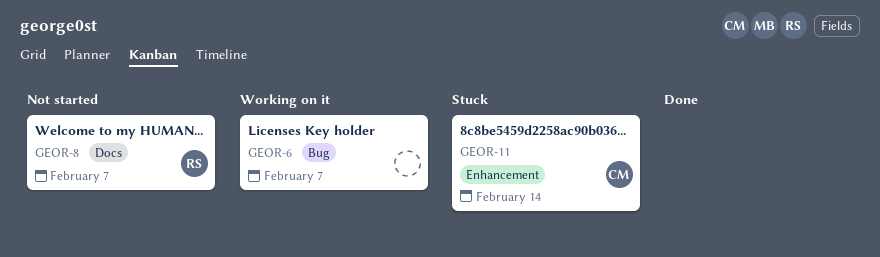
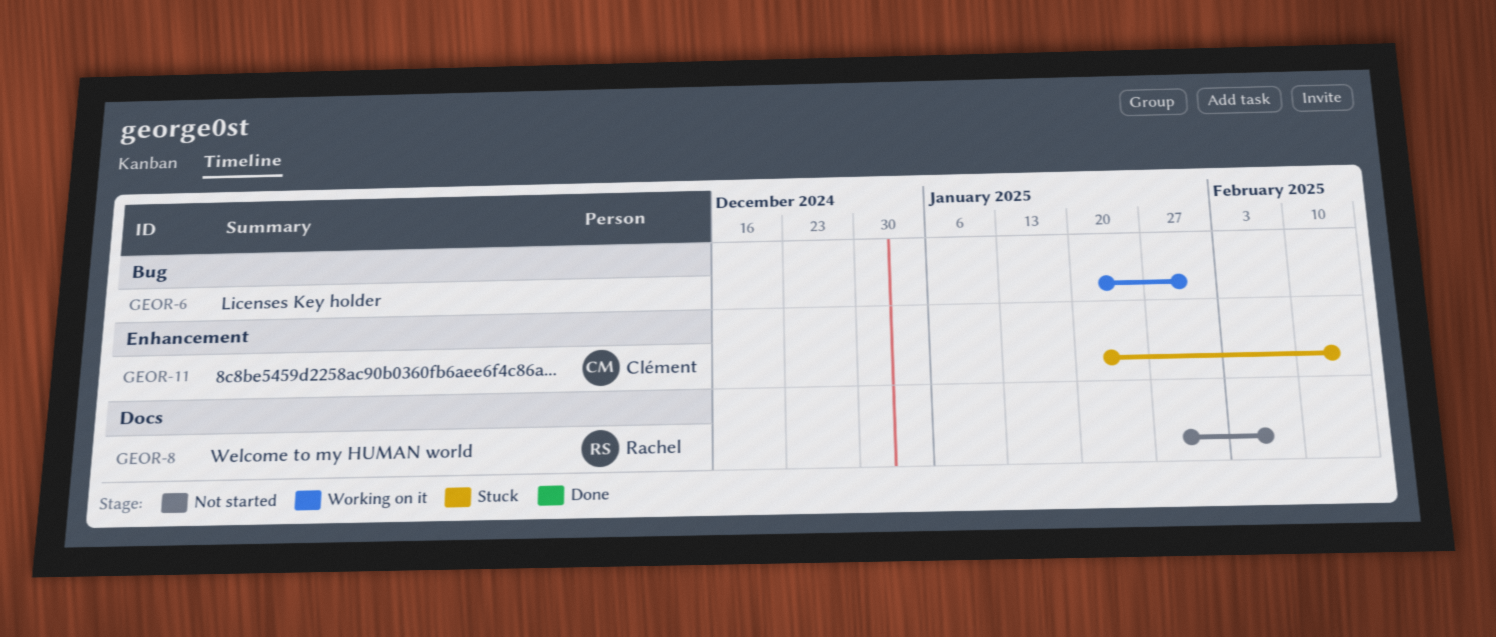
GEOR-6, due: Feb 7 -> Jan 31

